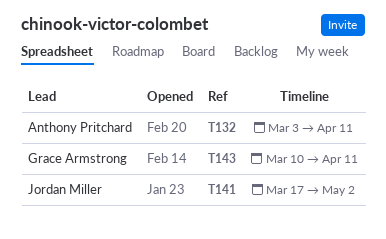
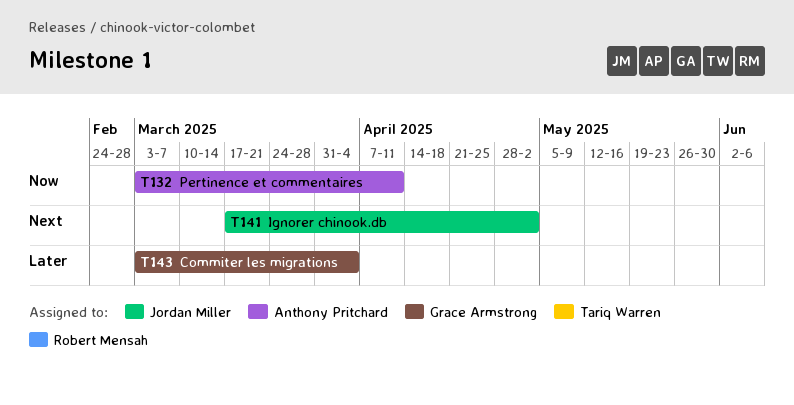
T143, start: Mar 10 -> Mar 3
T143, due: Apr 11 -> Apr 4

